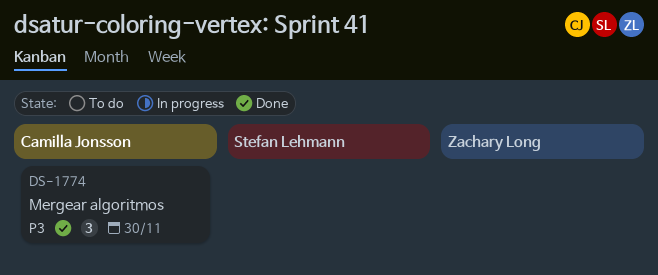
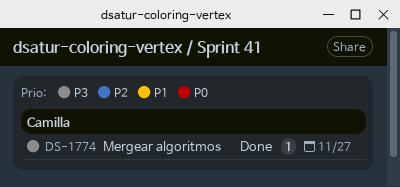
DS-1774, estimate: 3 -> 1
DS-1774, due: Nov 30 -> Nov 27

